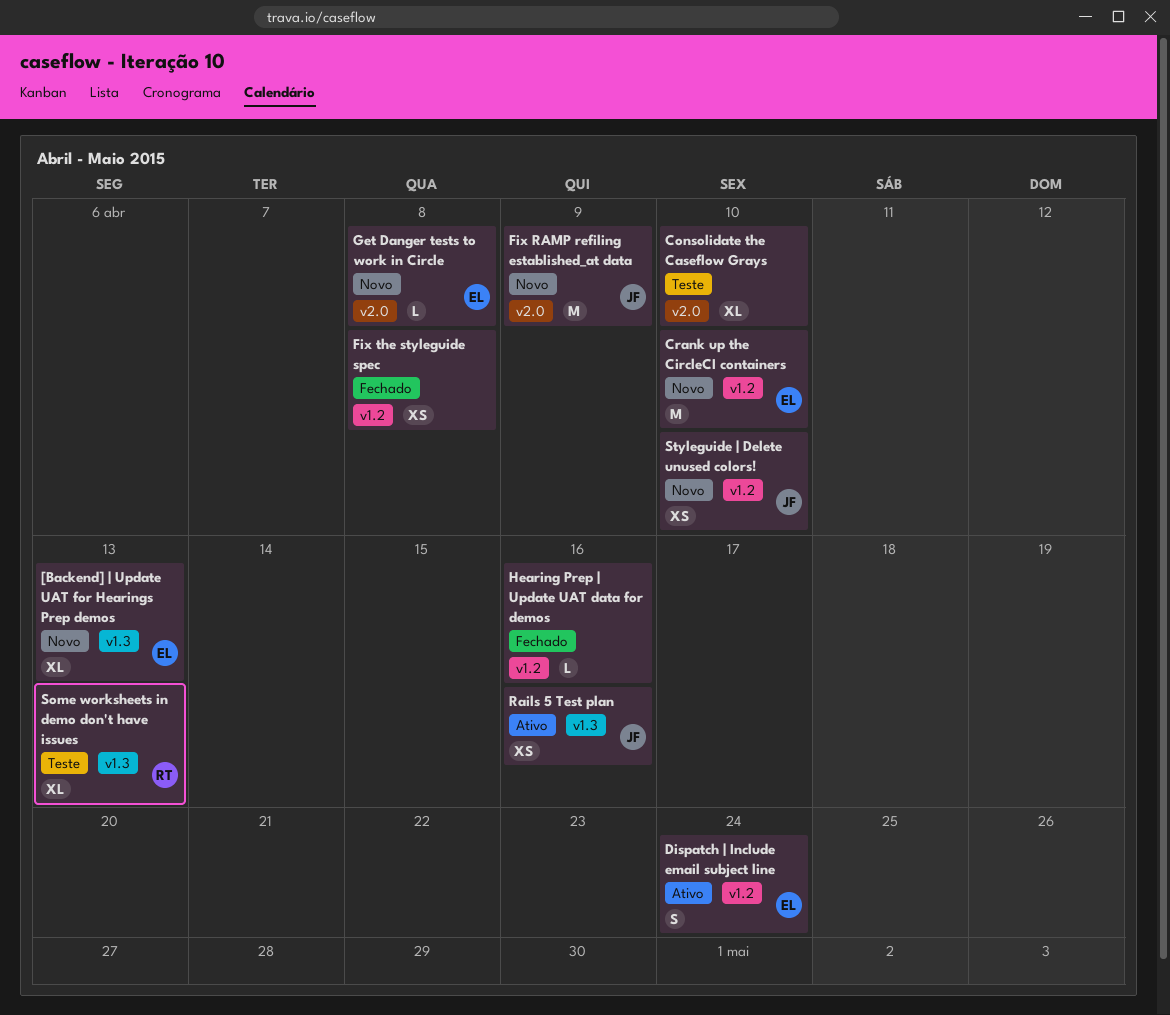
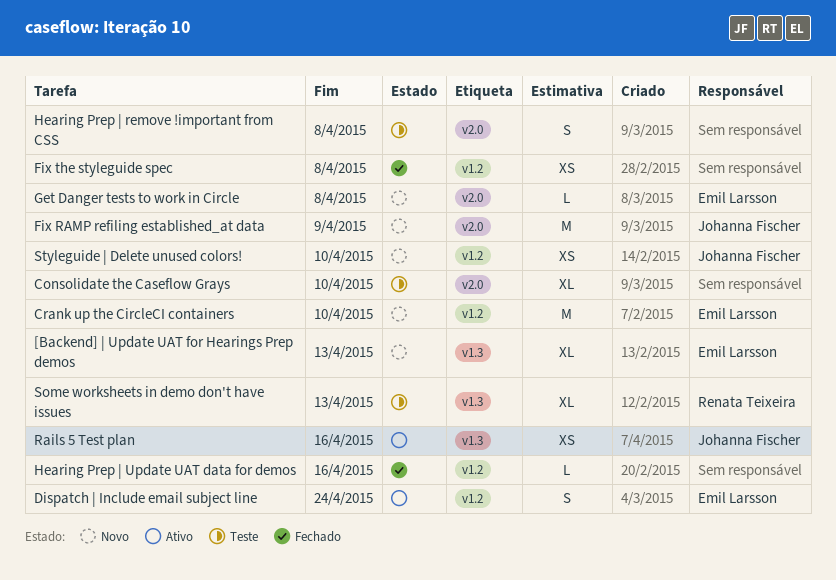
Hearing Prep | remove !important from CSS: none -> present

